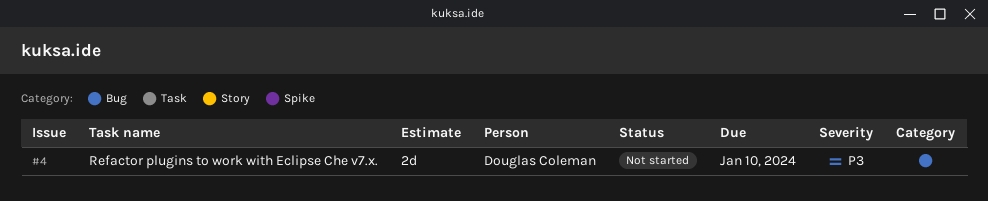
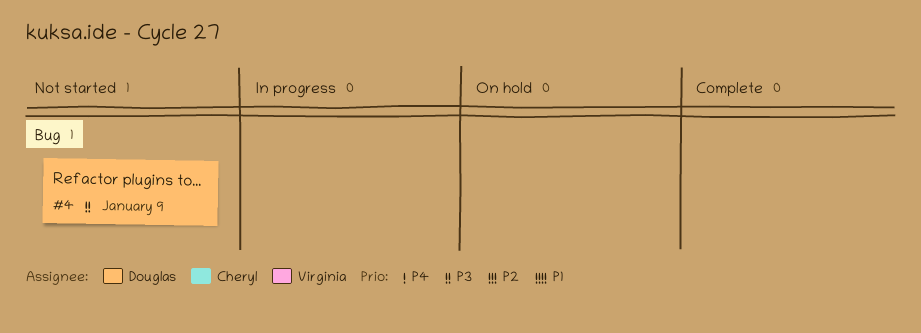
#4, due: Jan 10 -> Jan 9

